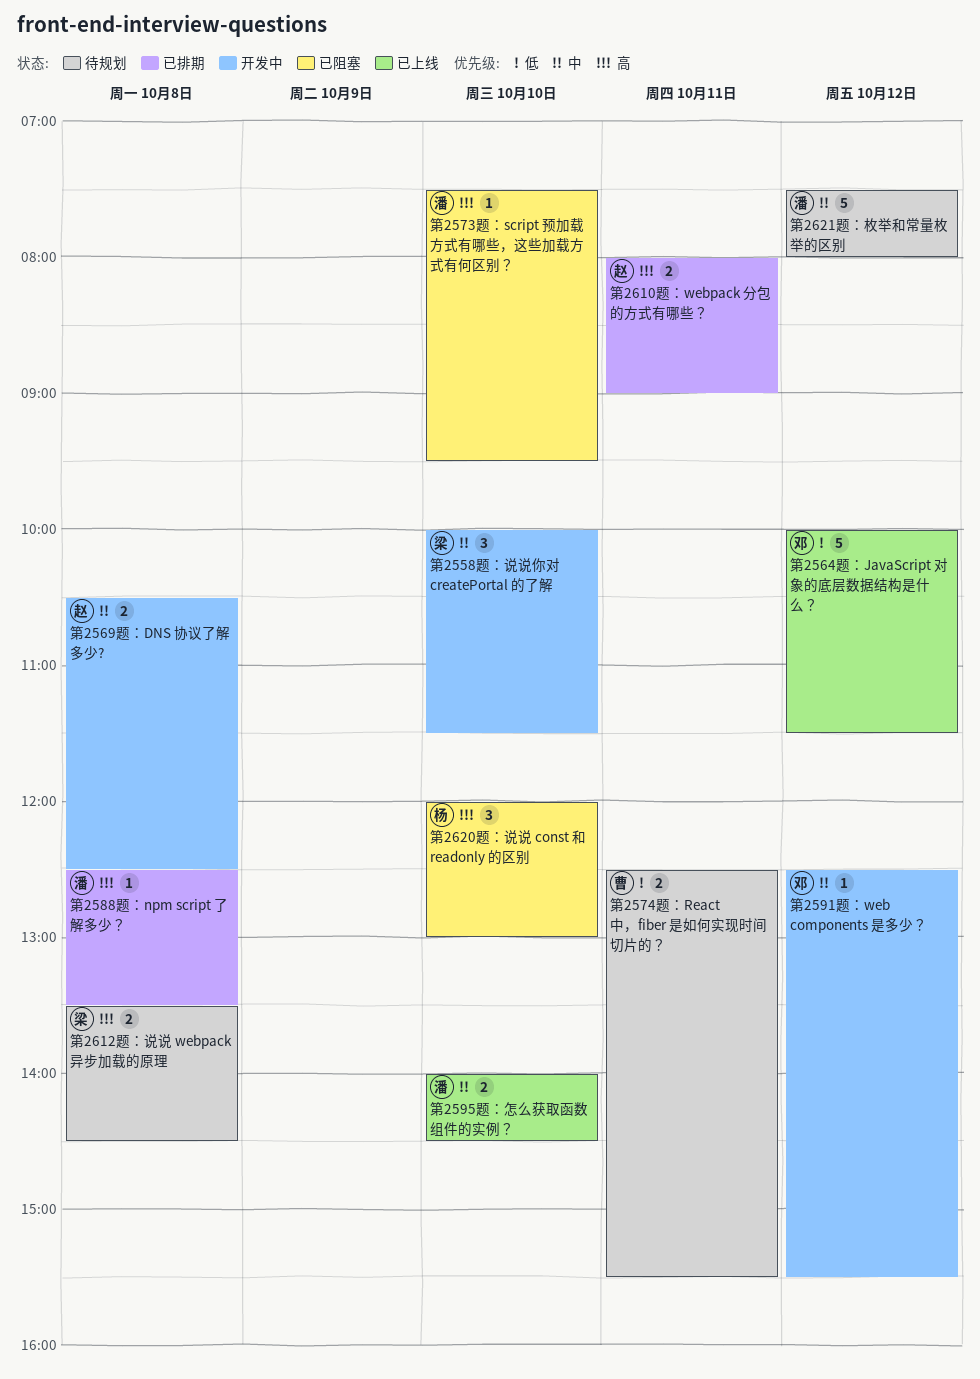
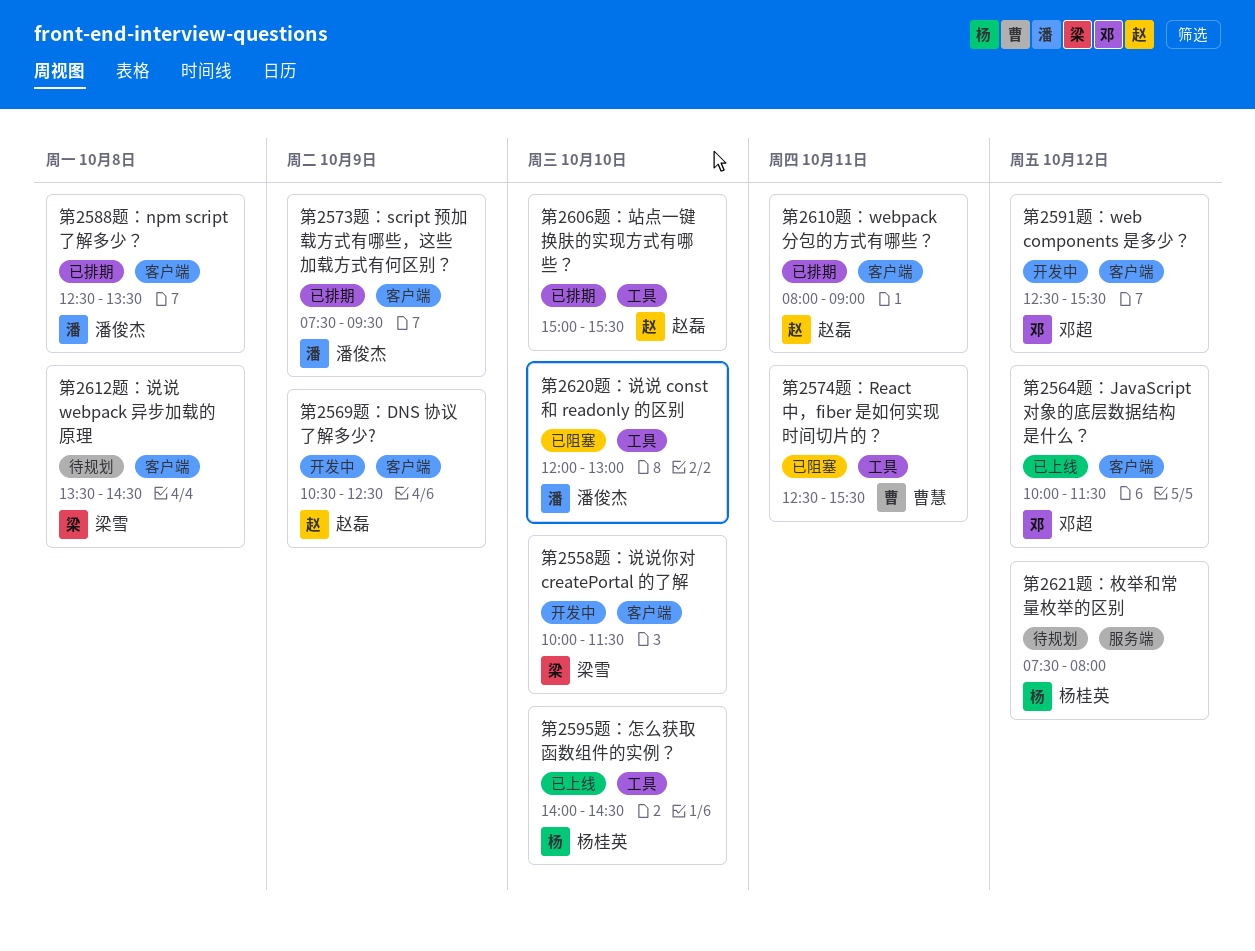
第2569题：DNS 协议了解多少?, day: Oct 8 -> Oct 9
第2573题：script 预加载方式有哪些，这些加载方式有何区别？, status: 已阻塞 -> 已排期
第2573题：script 预加载方式有哪些，这些加载方式有何区别？, day: Oct 10 -> Oct 9
第2574题：React 中，fiber 是如何实现时间切片的？, status: 待规划 -> 已阻塞
第2595题：怎么获取函数组件的实例？, owner: 潘俊杰 -> 杨桂英
第2606题：站点一键换肤的实现方式有哪些？: none -> present
第2620题：说说 const 和 readonly 的区别, owner: 杨桂英 -> 潘俊杰
第2621题：枚举和常量枚举的区别, owner: 潘俊杰 -> 杨桂英

